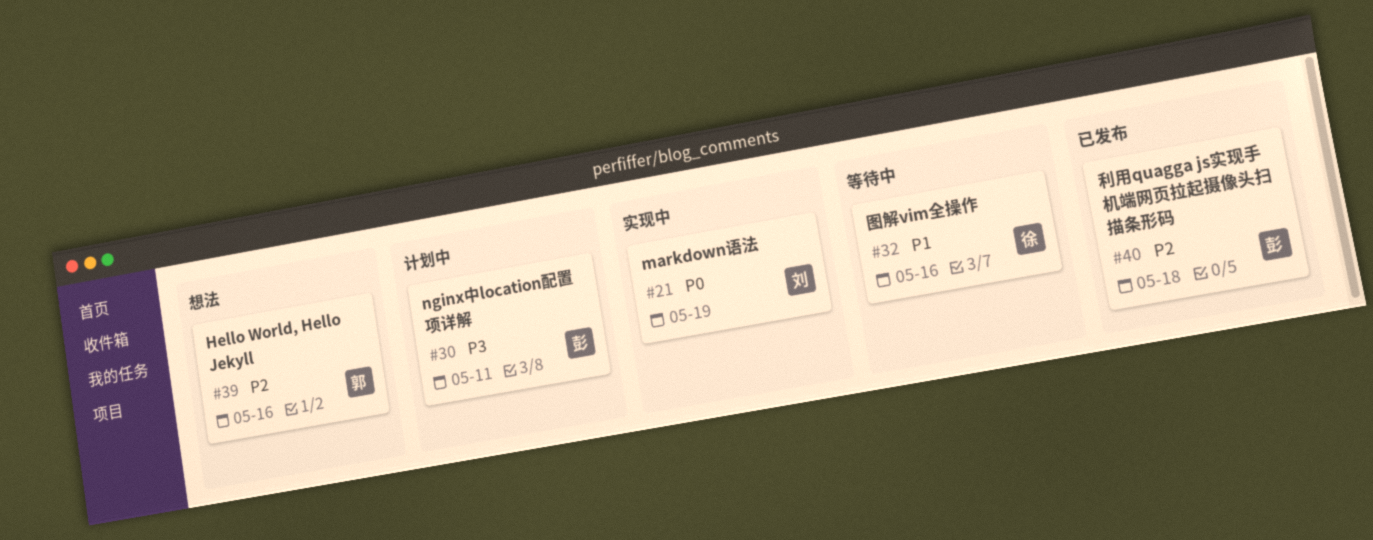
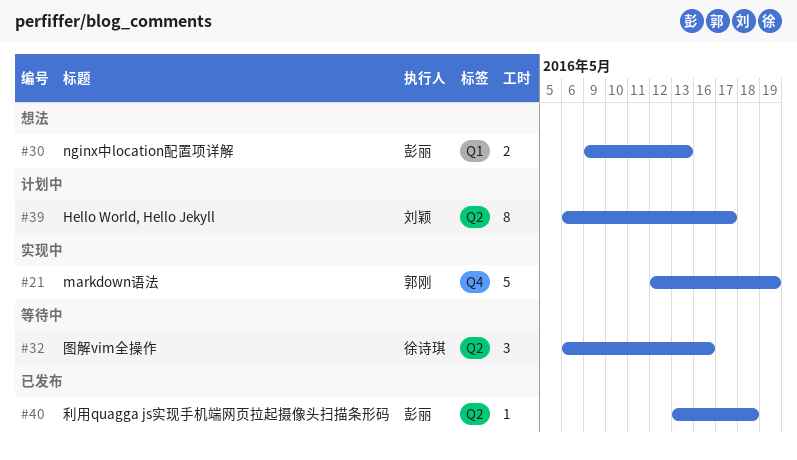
#21, owner: 刘颖 -> 郭刚
#30, status: 计划中 -> 想法
#30, due: May 11 -> May 13
#39, status: 想法 -> 计划中
#39, owner: 郭刚 -> 刘颖
#39, due: May 16 -> May 17

